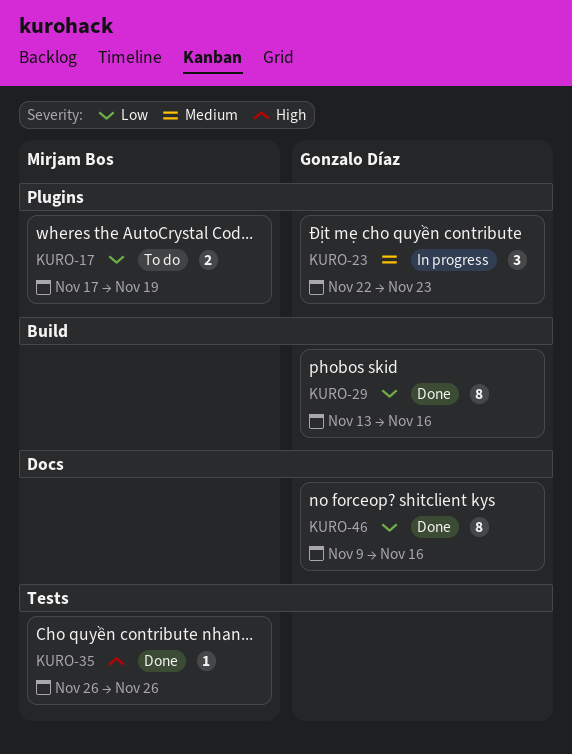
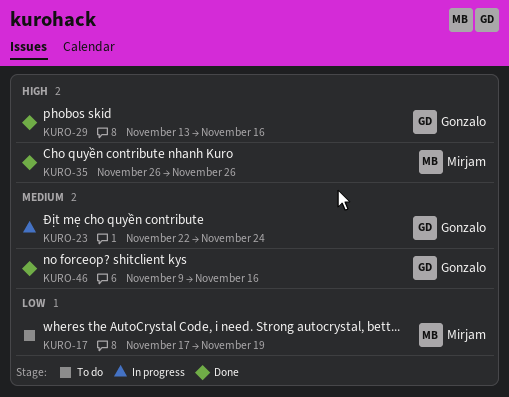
KURO-23, due: Nov 23 -> Nov 24
KURO-29, priority: Low -> High
KURO-46, priority: Low -> Medium

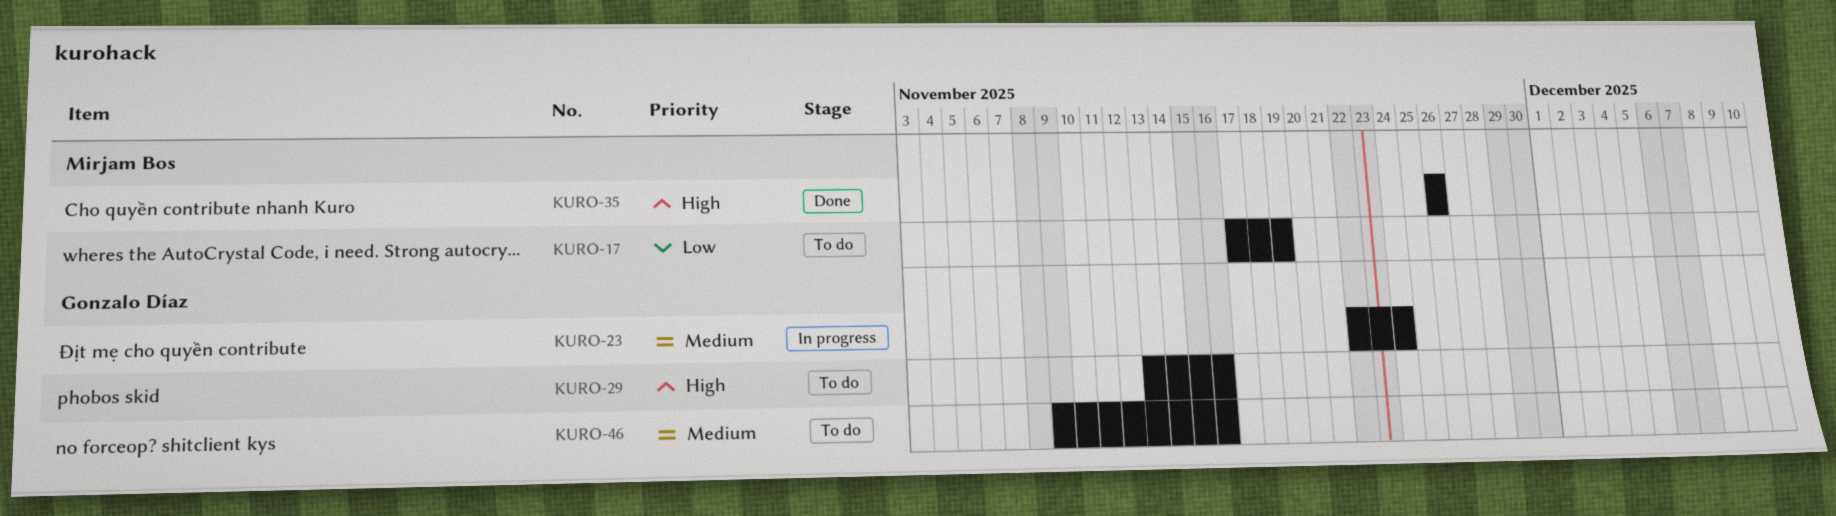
KURO-29, status: Done -> To do
KURO-46, status: Done -> To do

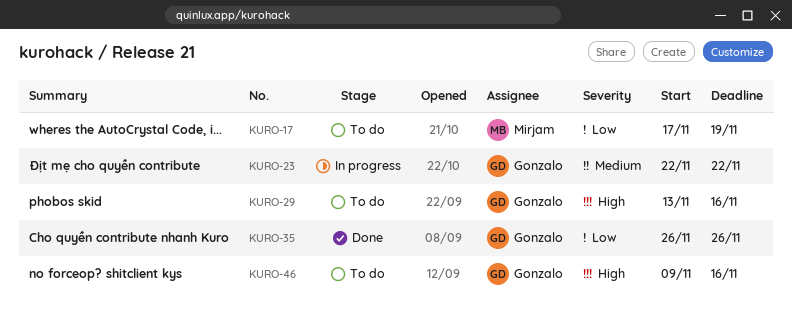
KURO-23, due: Nov 24 -> Nov 22
KURO-35, owner: Mirjam Bos -> Gonzalo Díaz
KURO-35, priority: High -> Low
KURO-46, priority: Medium -> High

